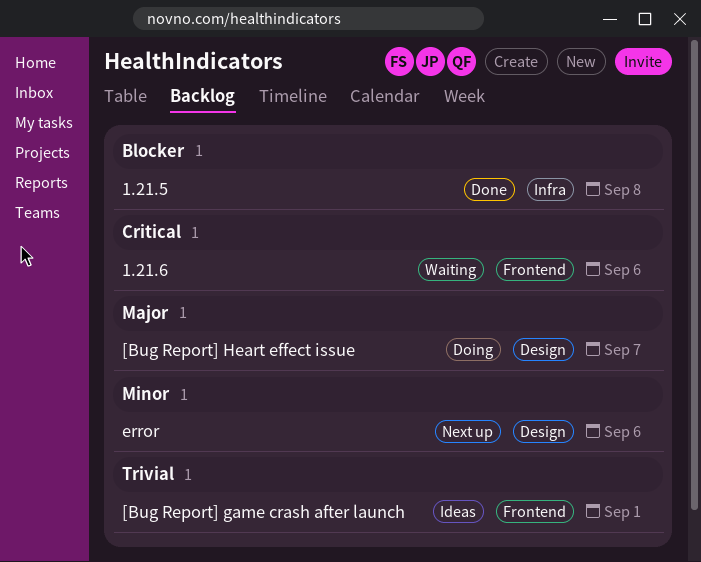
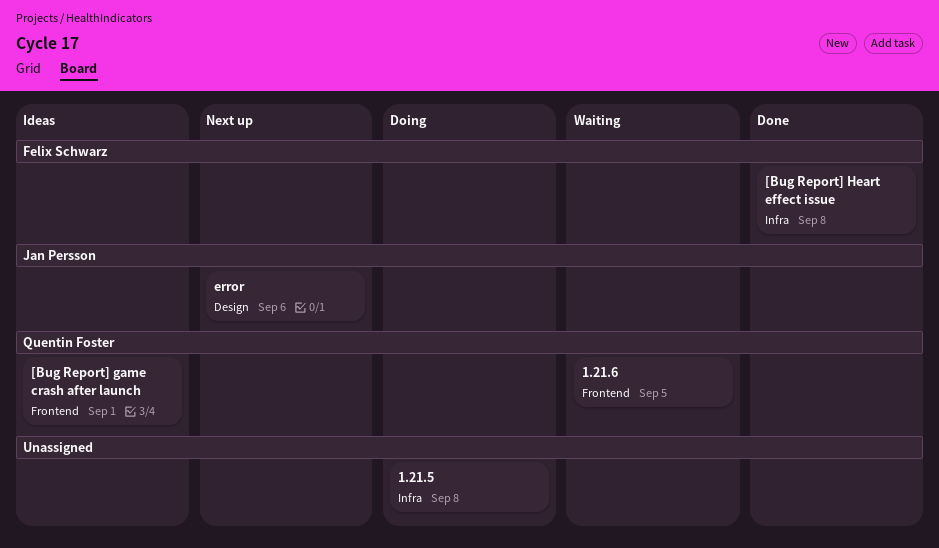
1.21.5, status: Done -> Doing
1.21.6, due: Sep 6 -> Sep 5
[Bug Report] Heart effect issue, status: Doing -> Done
[Bug Report] Heart effect issue, label: Design -> Infra
[Bug Report] Heart effect issue, due: Sep 7 -> Sep 8

